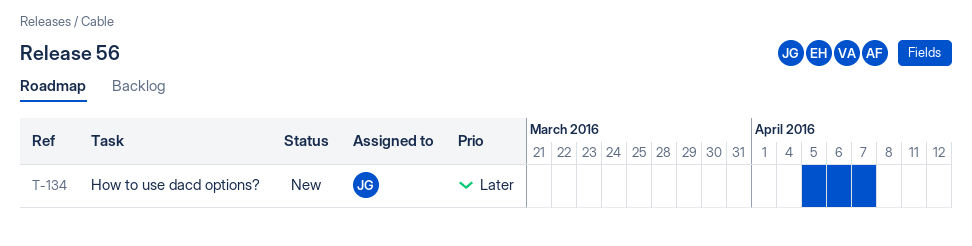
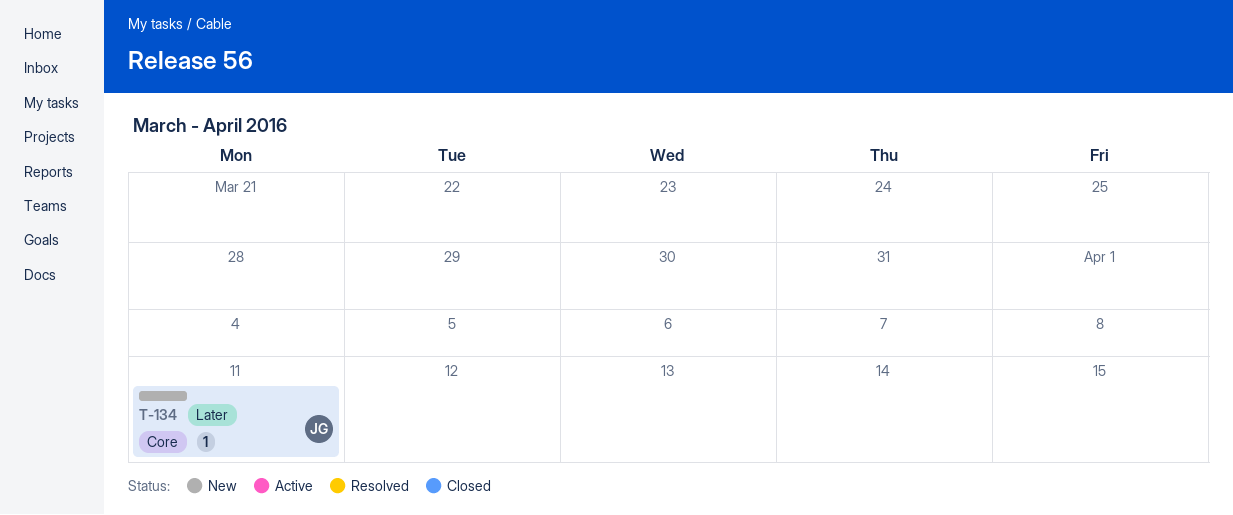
T-134, due: Apr 7 -> Apr 11

